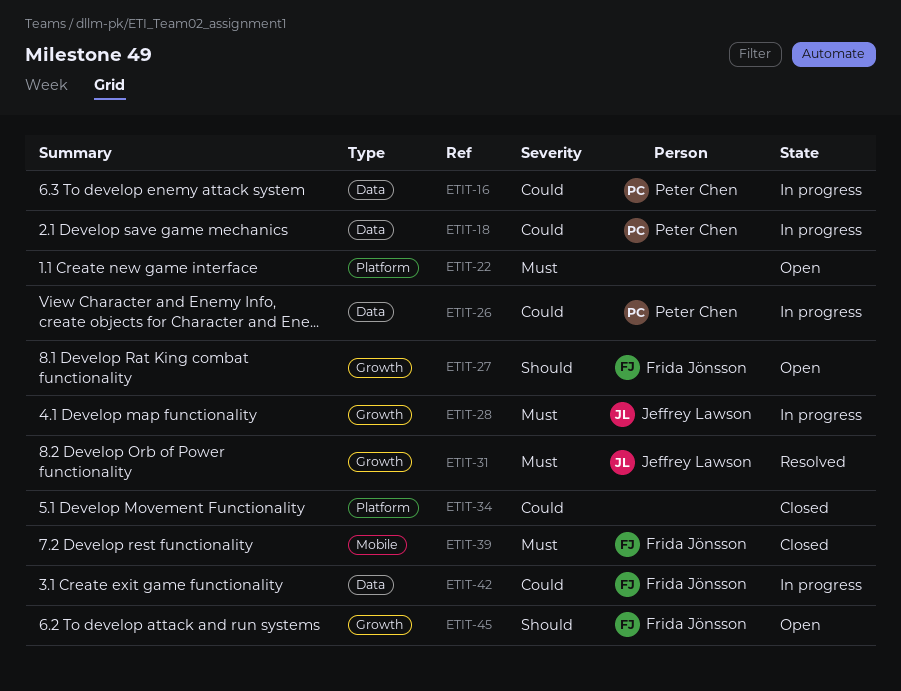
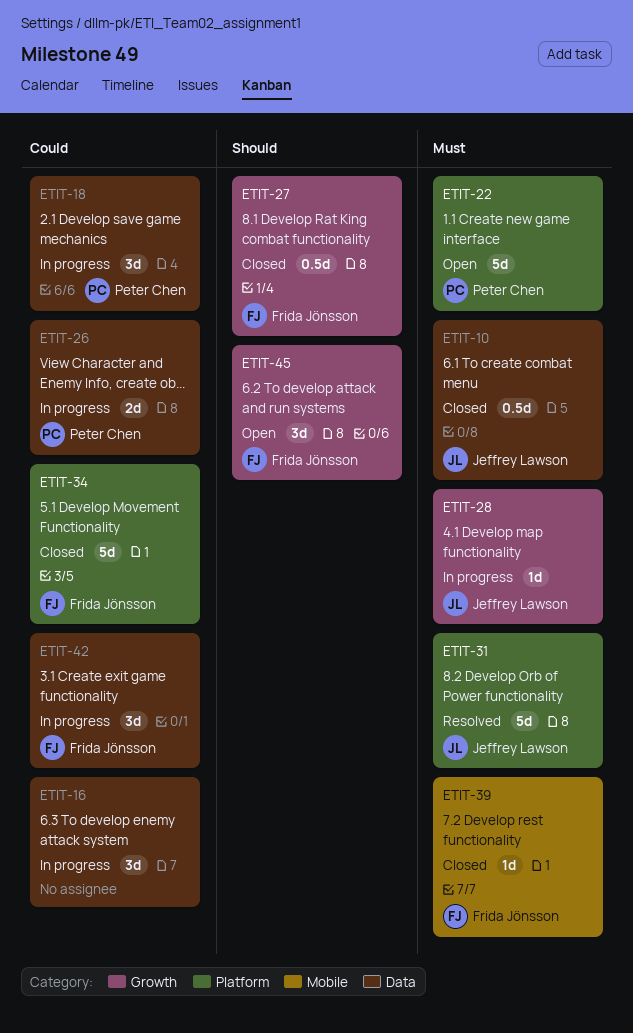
ETIT-10: none -> present
ETIT-16, owner: Peter Chen -> none
ETIT-22, owner: none -> Peter Chen
ETIT-27, status: Open -> Closed
ETIT-31, label: Growth -> Platform
ETIT-34, owner: none -> Frida Jönsson

